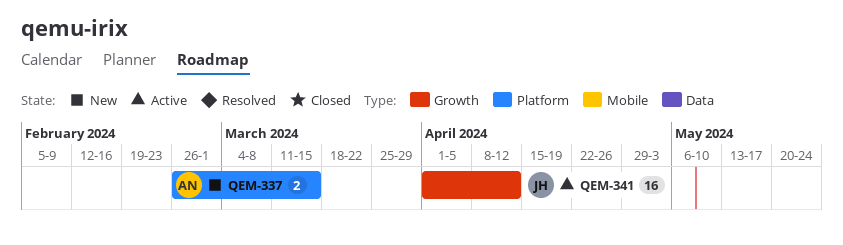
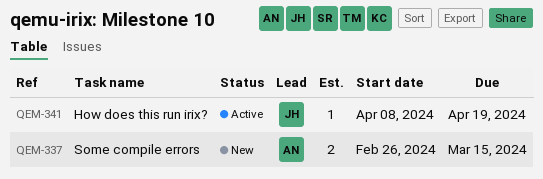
QEM-341, estimate: 16 -> 1
QEM-341, start: Apr 1 -> Apr 8
QEM-341, due: Apr 12 -> Apr 19

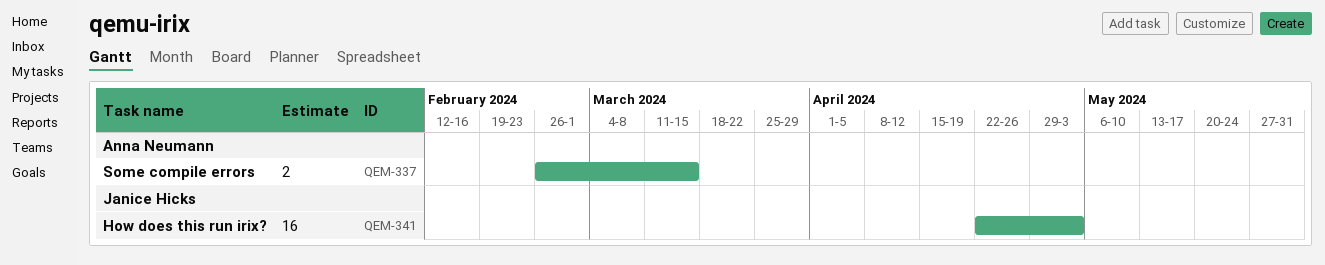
QEM-341, estimate: 1 -> 16
QEM-341, start: Apr 8 -> Apr 22
QEM-341, due: Apr 19 -> May 3

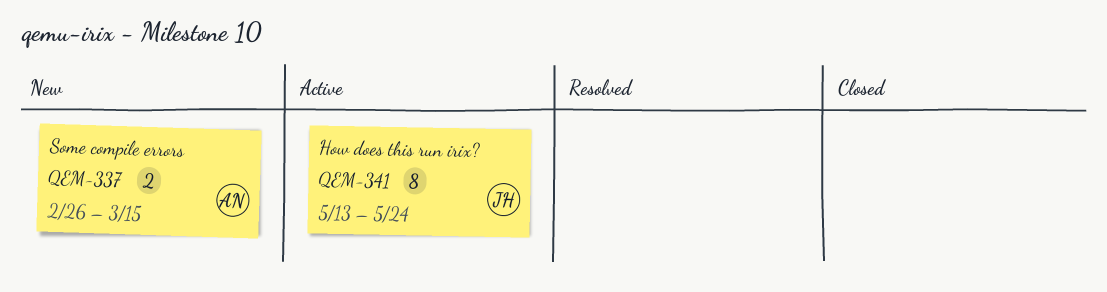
QEM-341, estimate: 16 -> 8
QEM-341, start: Apr 22 -> May 13
QEM-341, due: May 3 -> May 24

